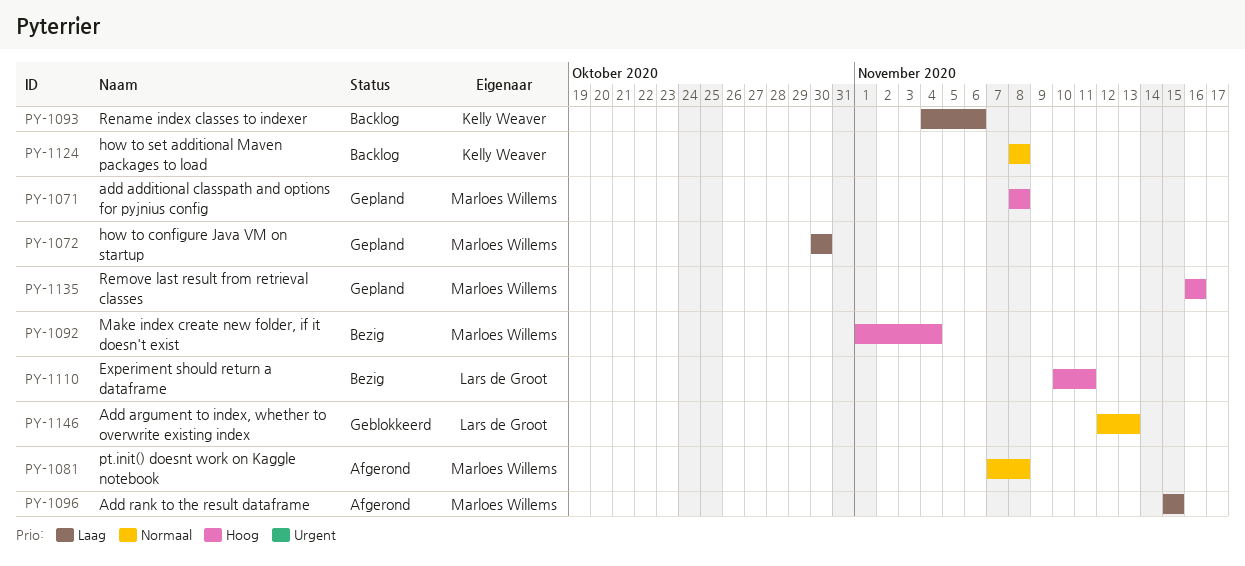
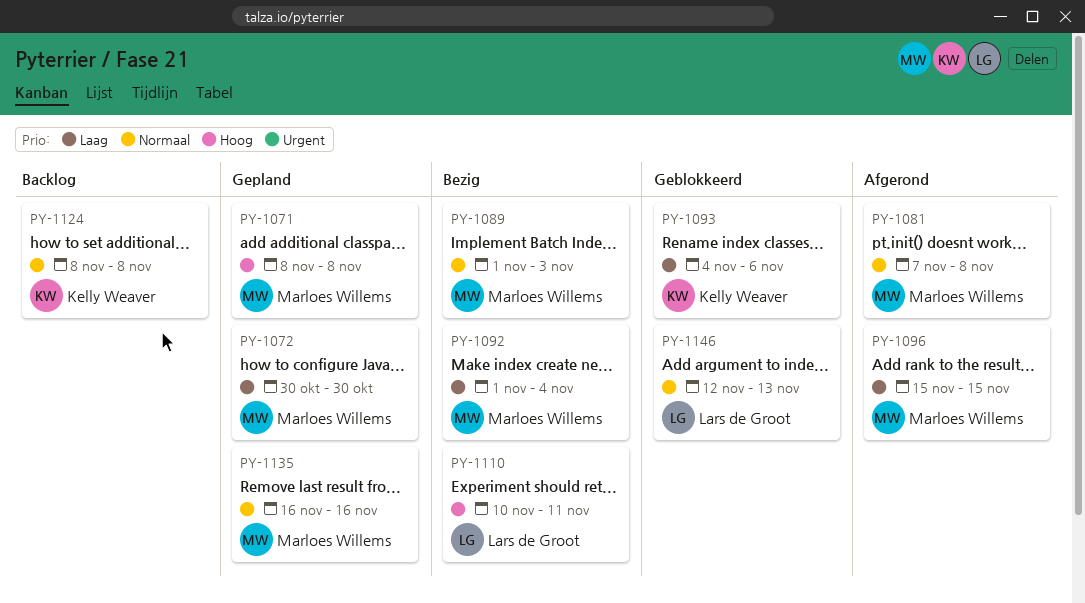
PY-1089: none -> present
PY-1092, priority: Hoog -> Laag
PY-1093, status: Backlog -> Geblokkeerd
PY-1135, priority: Hoog -> Normaal

